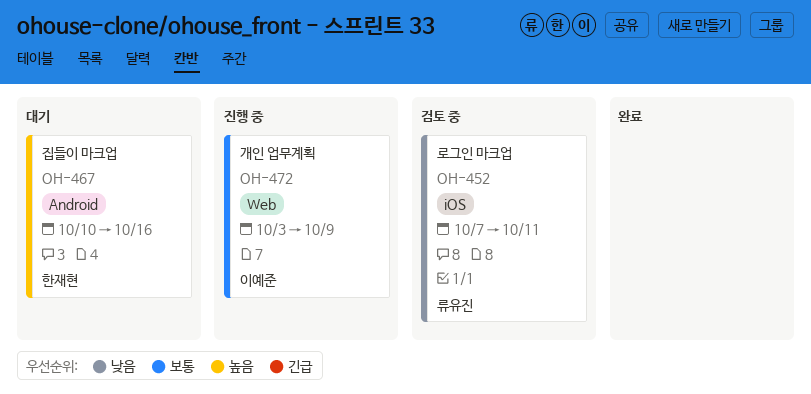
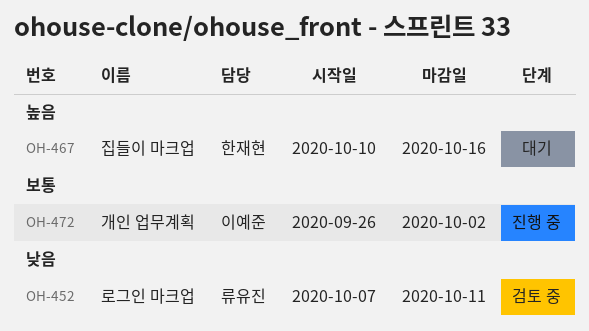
OH-472, start: Oct 3 -> Sep 26
OH-472, due: Oct 9 -> Oct 2

